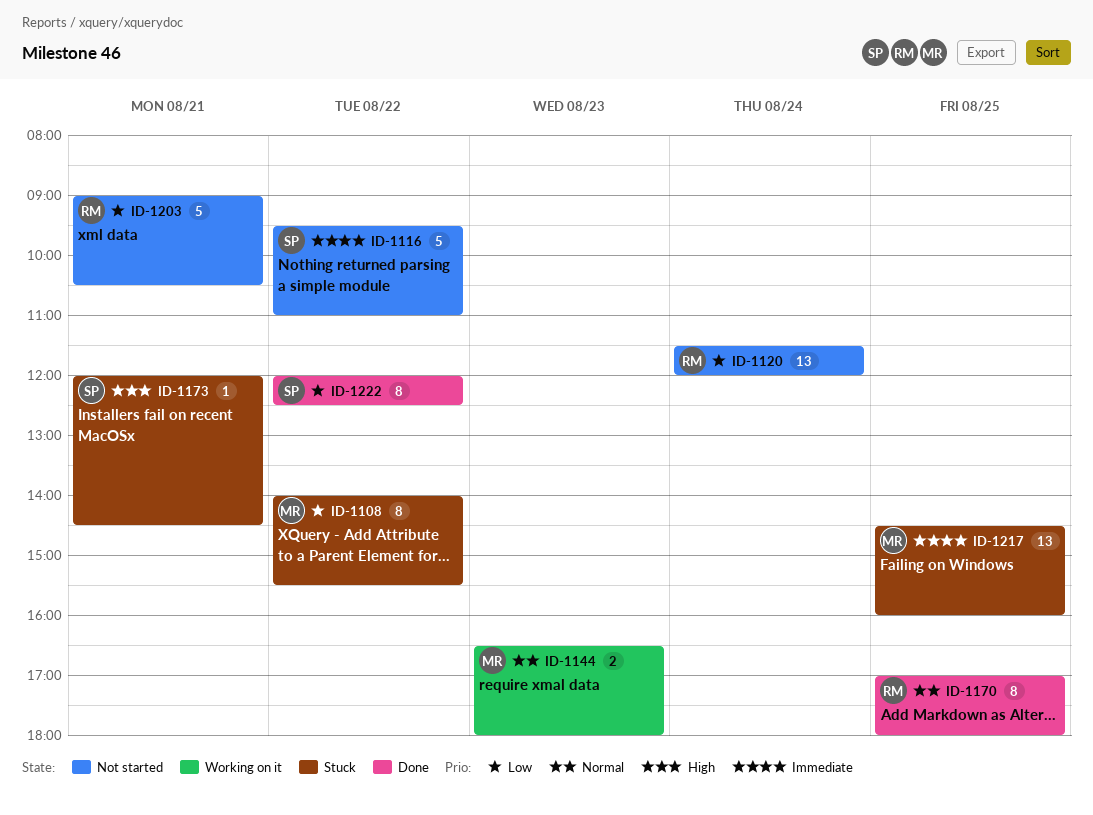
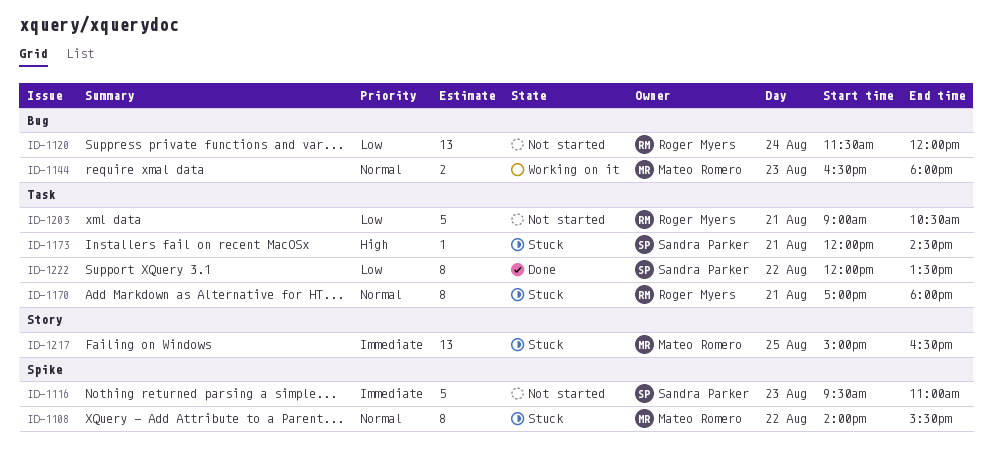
ID-1108, priority: Low -> Normal
ID-1116, day: Aug 22 -> Aug 23
ID-1170, status: Done -> Stuck
ID-1170, day: Aug 25 -> Aug 21
ID-1217, begins: 14:30 -> 15:00
ID-1217, ends: 16:00 -> 16:30
ID-1222, ends: 12:30 -> 13:30

